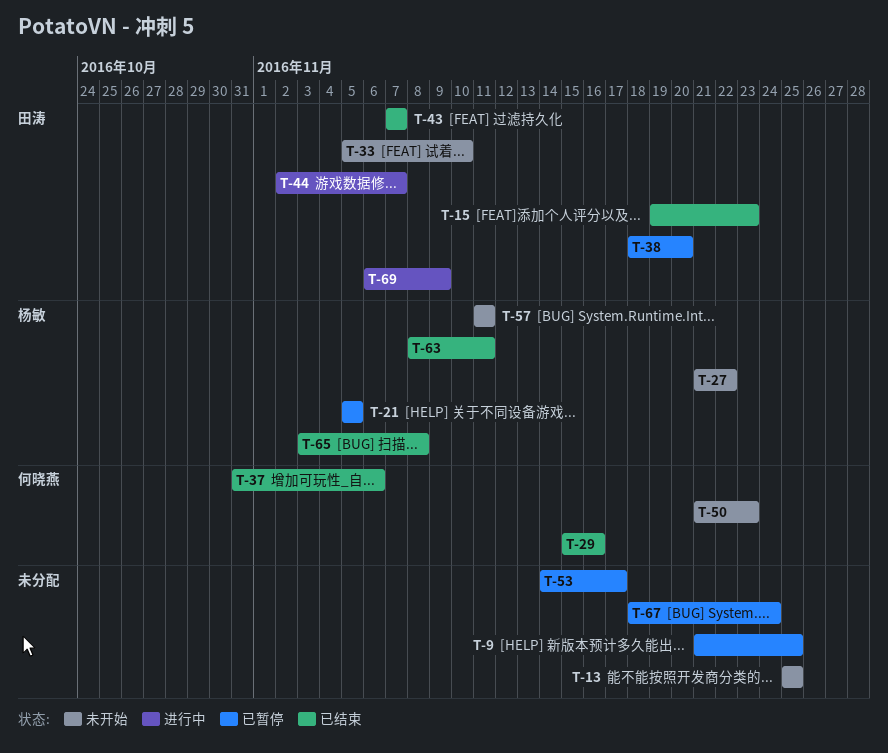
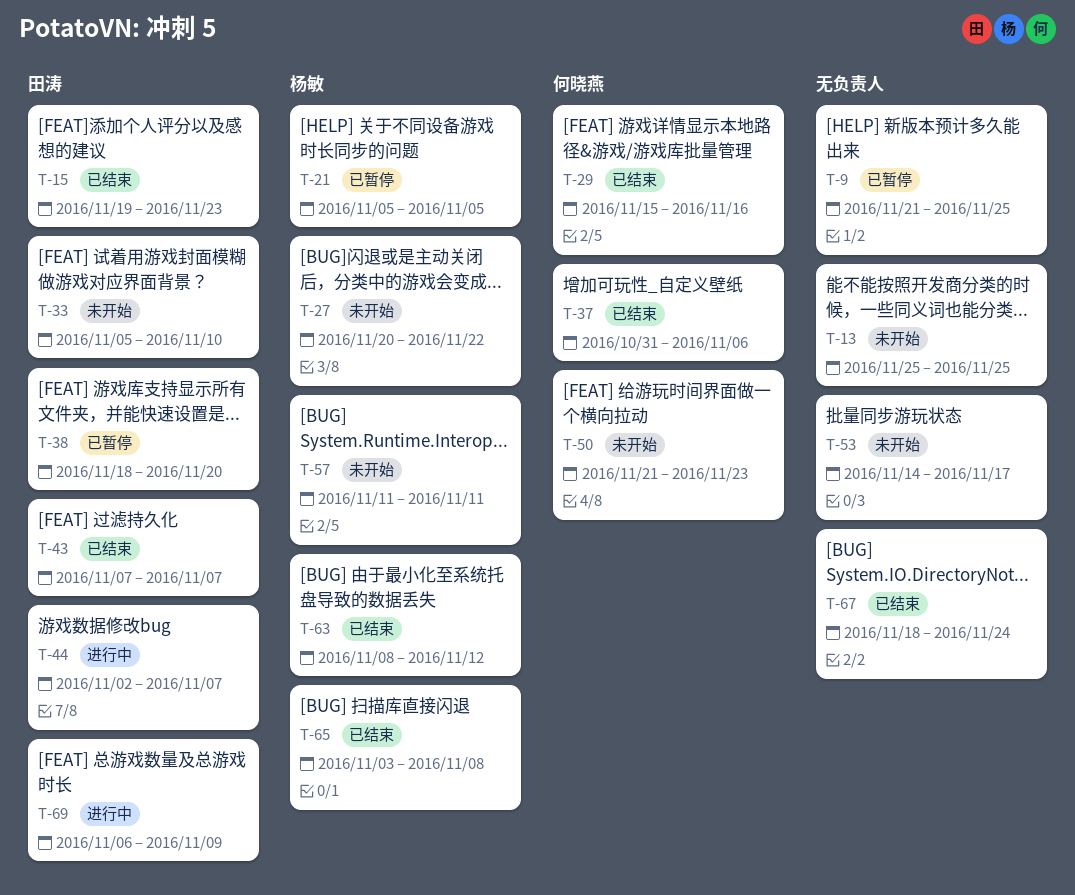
T-27, start: Nov 21 -> Nov 20
T-53, status: 已暂停 -> 未开始
T-63, due: Nov 11 -> Nov 12
T-67, status: 已暂停 -> 已结束

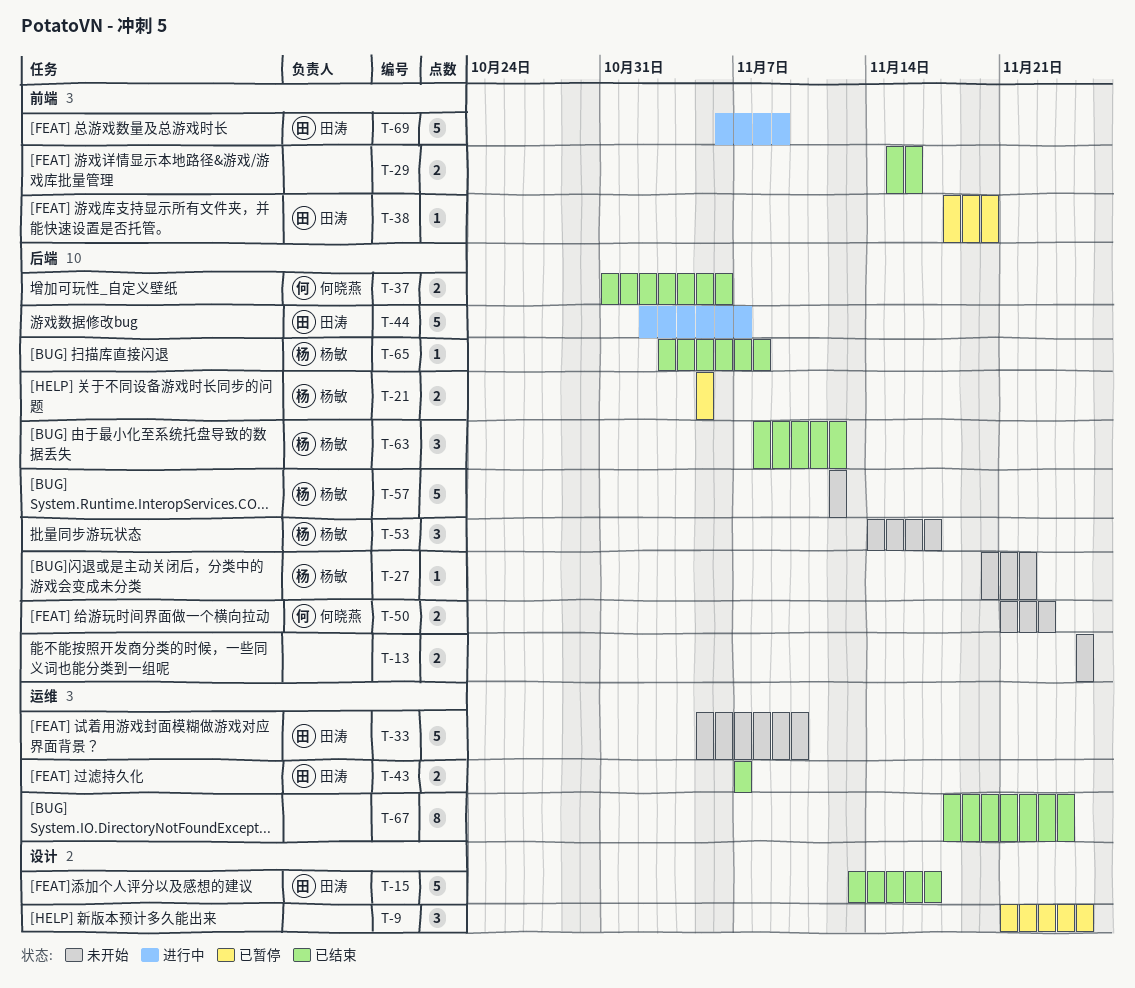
T-15, start: Nov 19 -> Nov 13
T-15, due: Nov 23 -> Nov 17
T-29, owner: 何晓燕 -> none
T-53, owner: none -> 杨敏
T-57, start: Nov 11 -> Nov 12
T-57, due: Nov 11 -> Nov 12

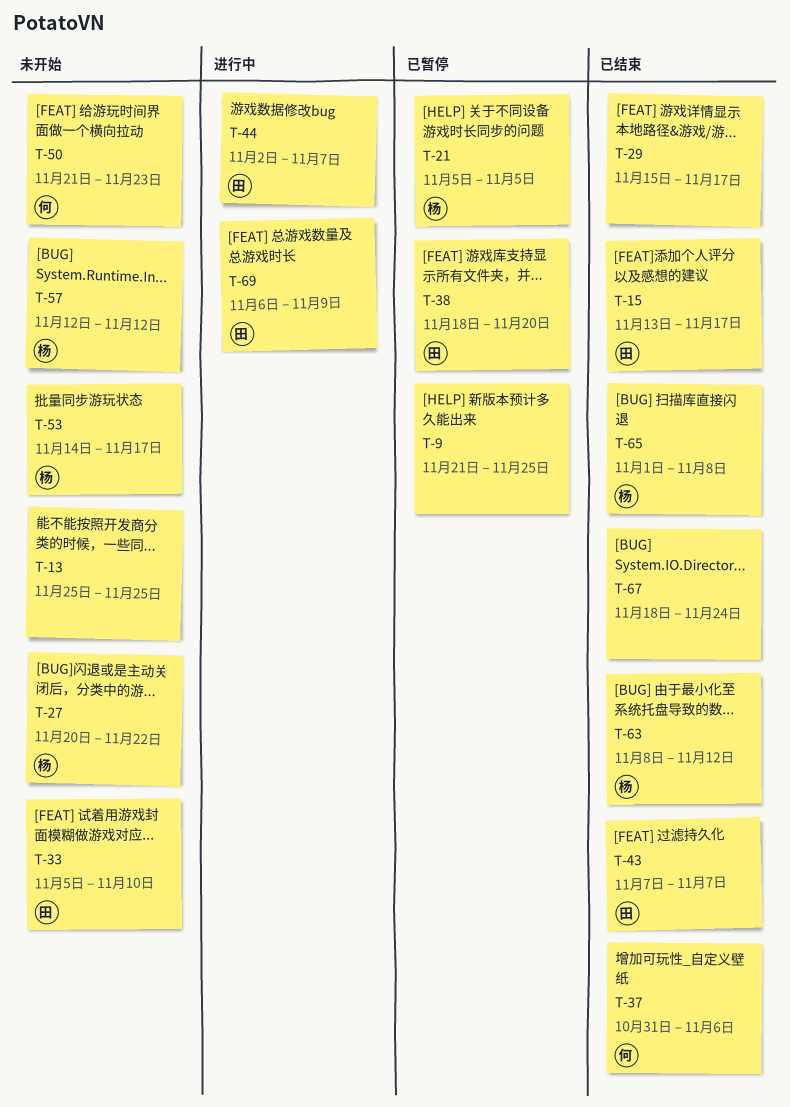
T-29, due: Nov 16 -> Nov 17
T-65, start: Nov 3 -> Nov 1

